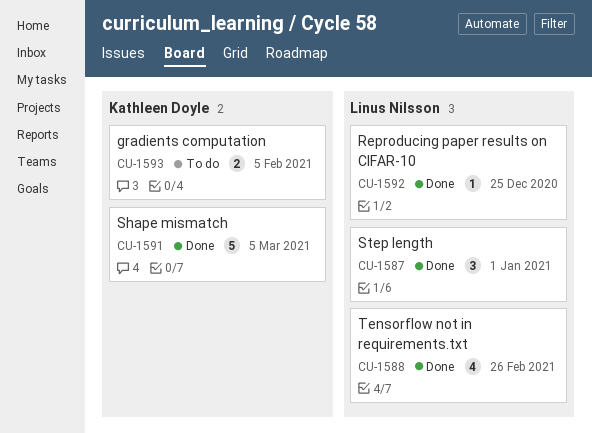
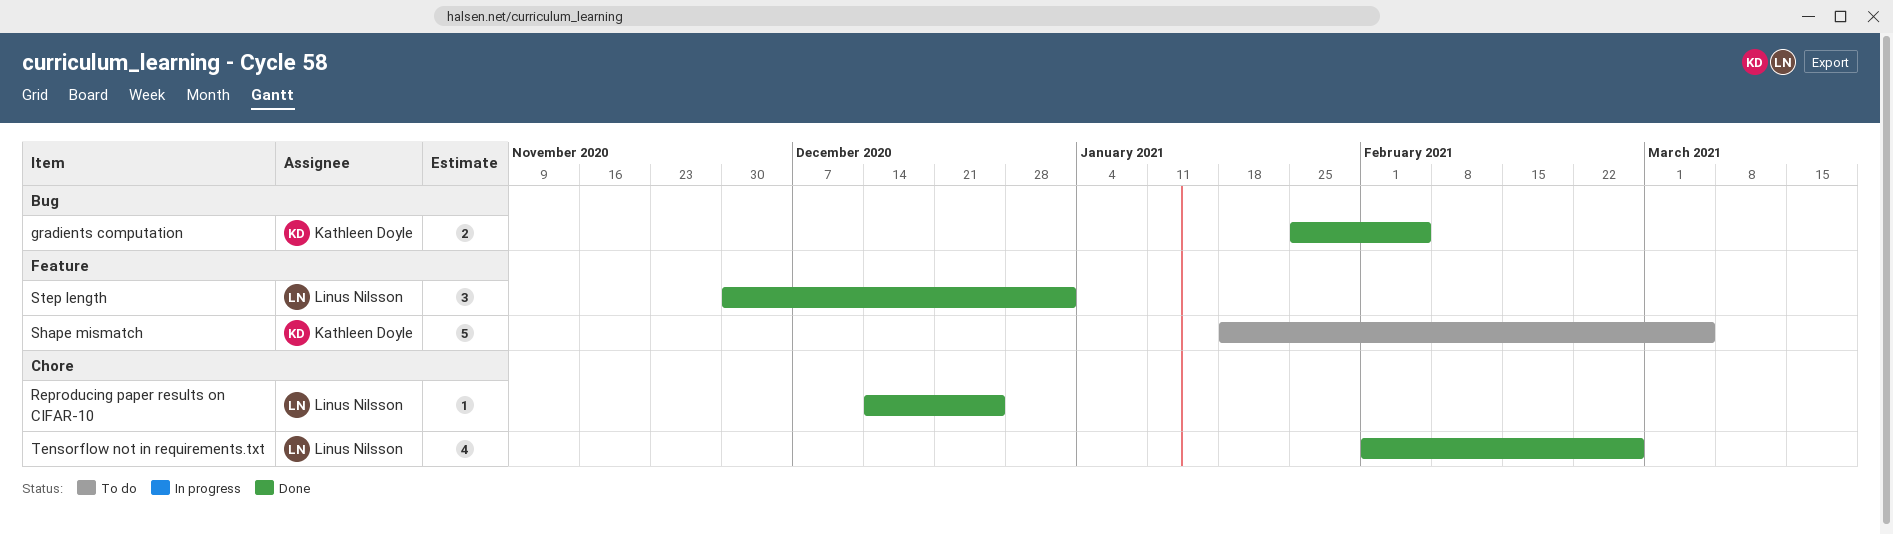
gradients computation, status: To do -> Done
Shape mismatch, status: Done -> To do

